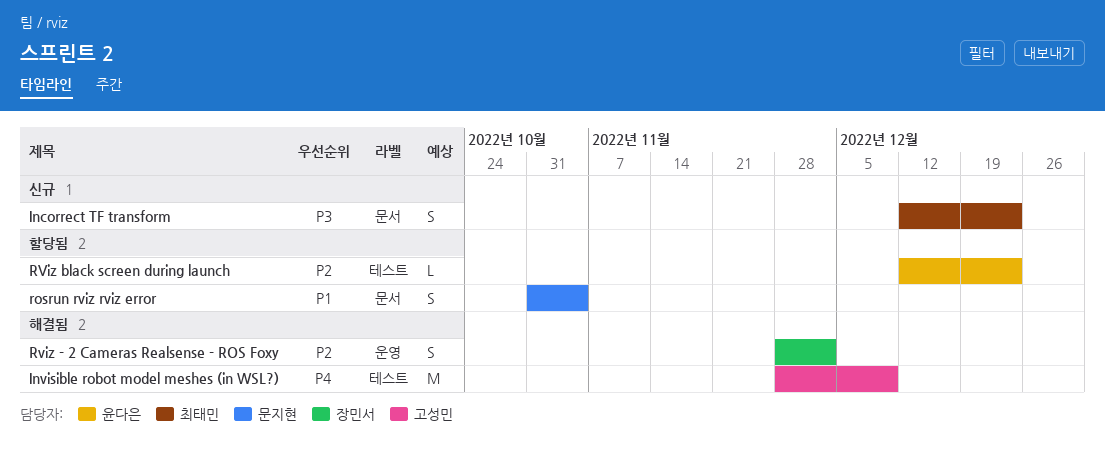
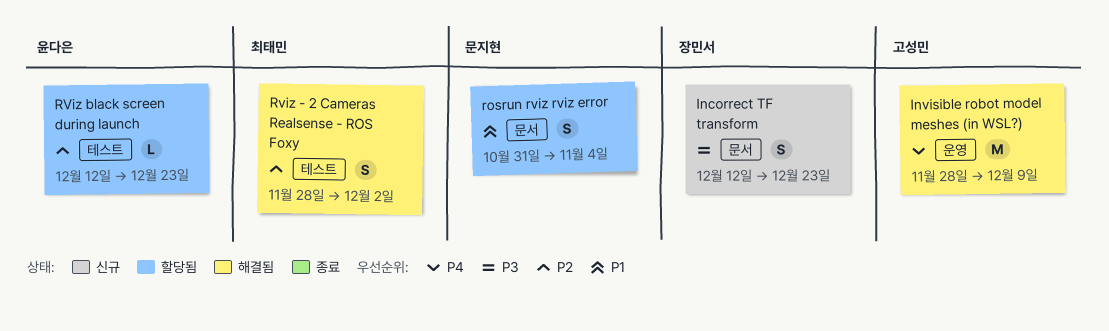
Incorrect TF transform, owner: 최태민 -> 장민서
Invisible robot model meshes (in WSL?), label: 테스트 -> 운영
Rviz - 2 Cameras Realsense - ROS Foxy, owner: 장민서 -> 최태민
Rviz - 2 Cameras Realsense - ROS Foxy, label: 운영 -> 테스트

